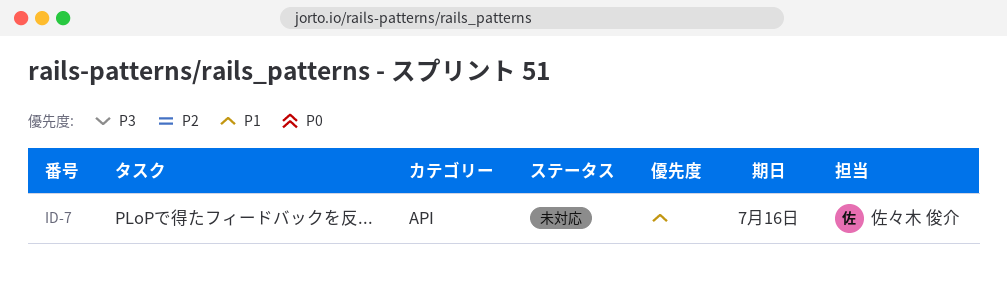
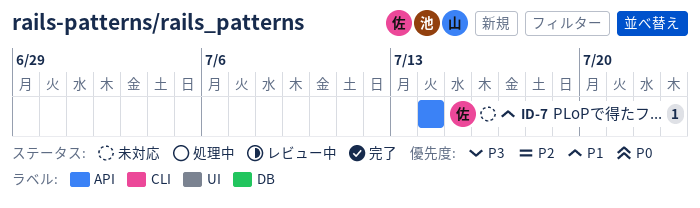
ID-7, due: Jul 16 -> Jul 14

